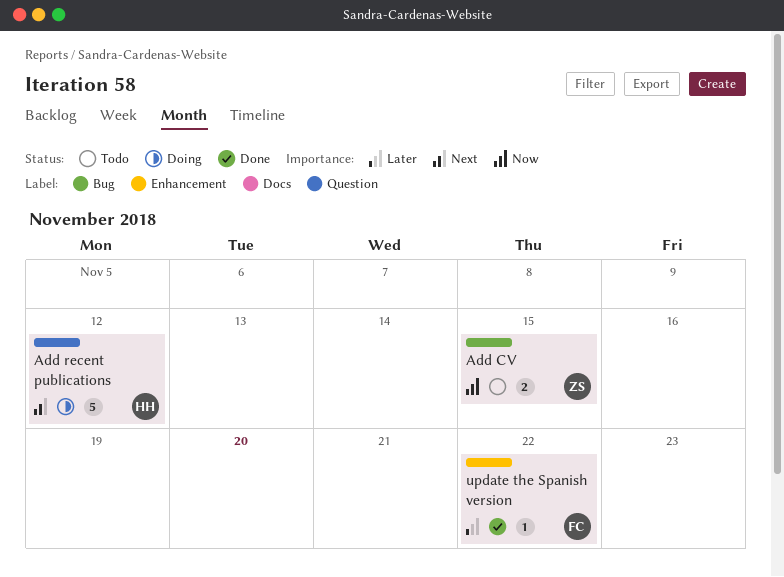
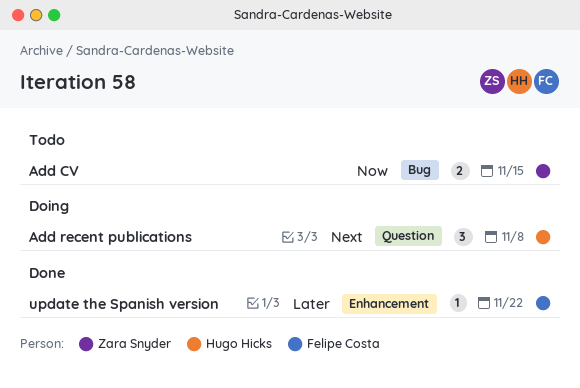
Add recent publications, estimate: 5 -> 3
Add recent publications, due: Nov 12 -> Nov 8

